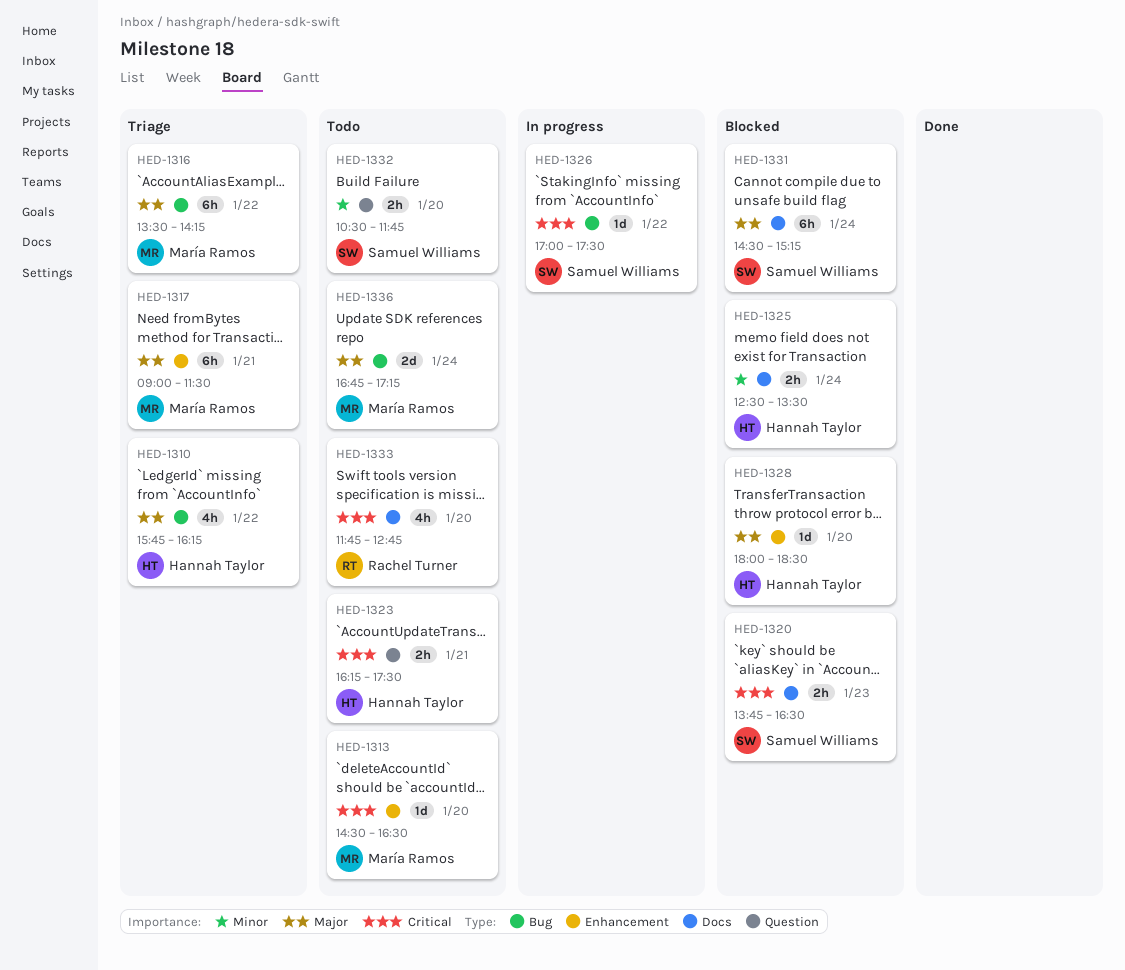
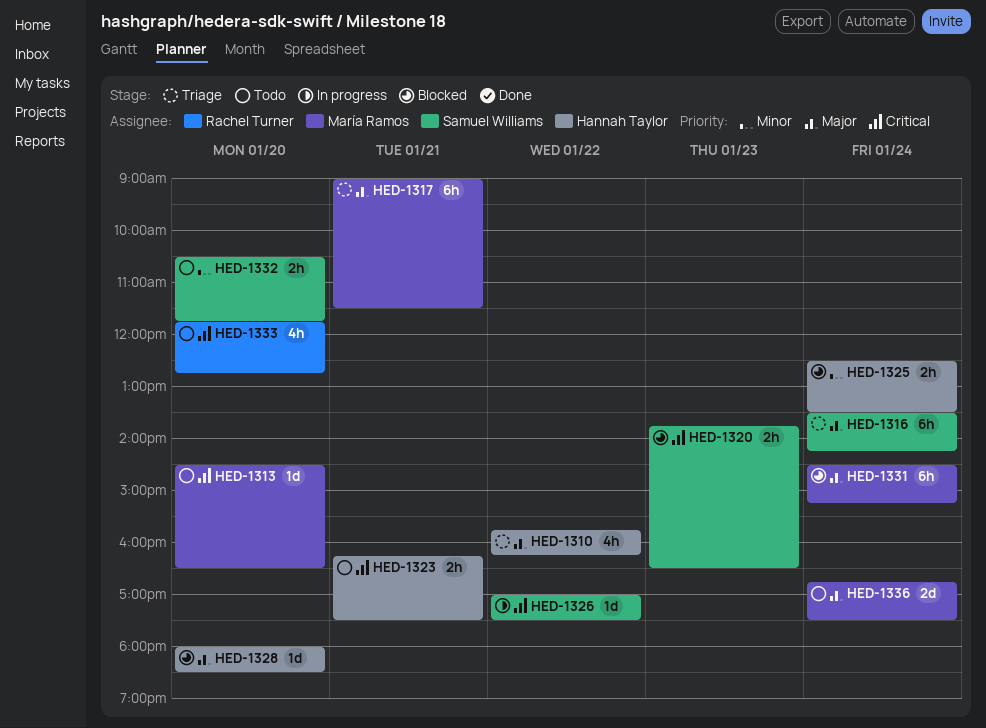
HED-1316, owner: María Ramos -> Samuel Williams
HED-1316, day: Jan 22 -> Jan 24
HED-1331, owner: Samuel Williams -> María Ramos
HED-1336, ends: 17:15 -> 17:30

